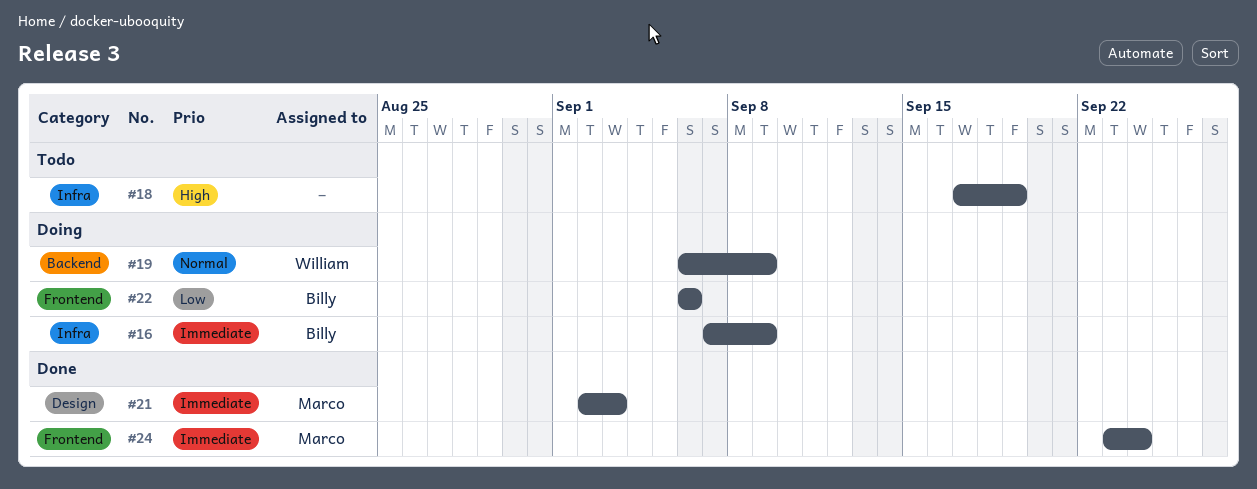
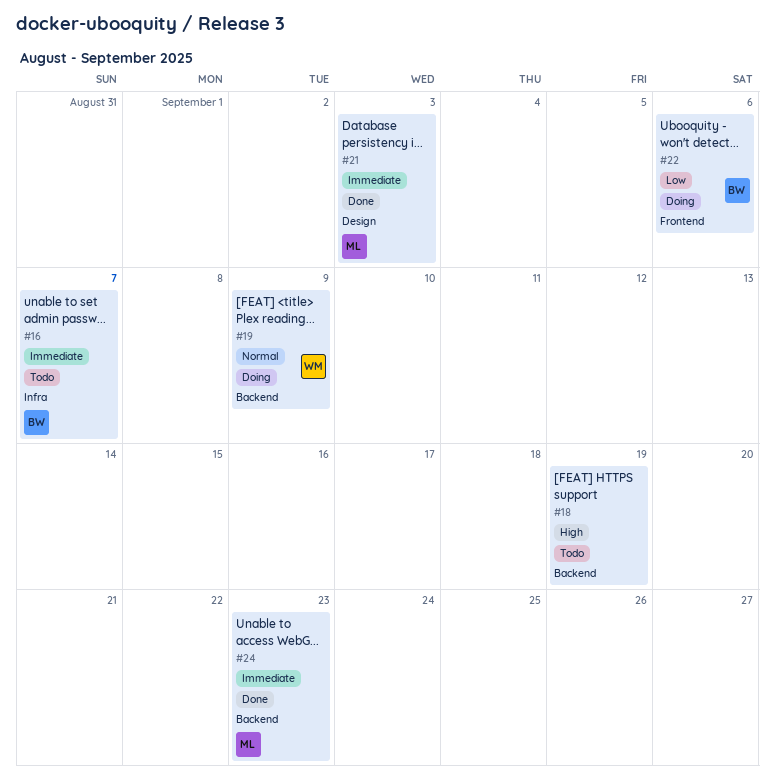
#16, status: Doing -> Todo
#16, due: Sep 9 -> Sep 7
#18, label: Infra -> Backend
#24, label: Frontend -> Backend
#24, due: Sep 24 -> Sep 23

